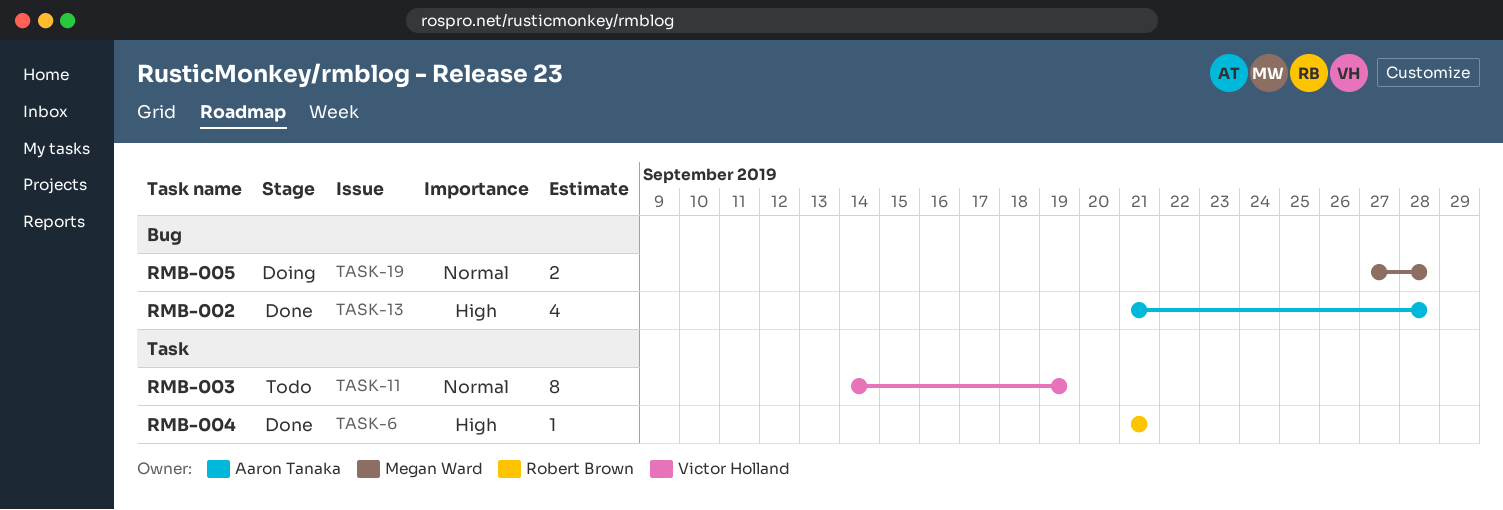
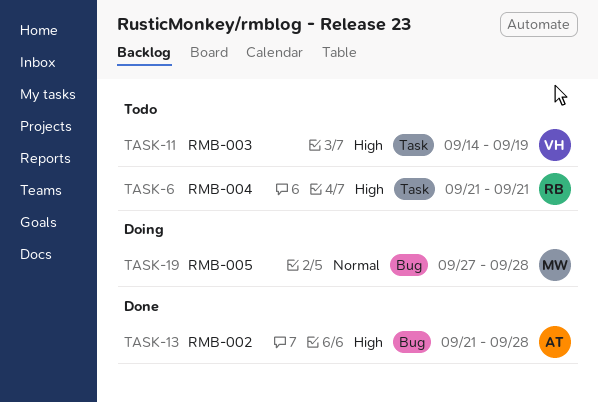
TASK-6, status: Done -> Todo
TASK-11, priority: Normal -> High

